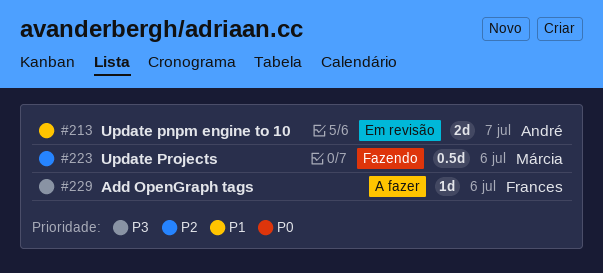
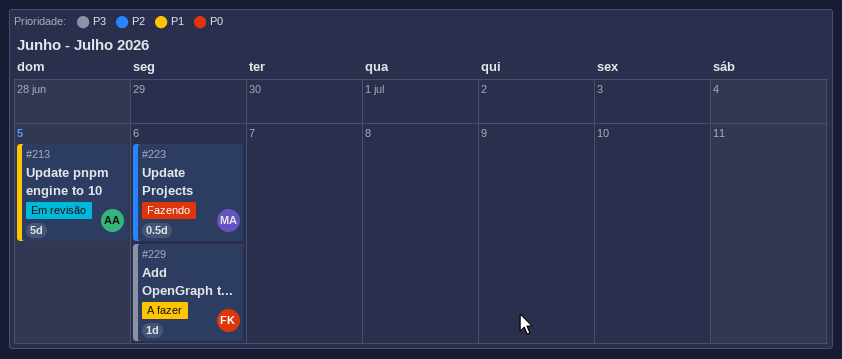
#213, estimate: 2d -> 5d
#213, due: Jul 7 -> Jul 5

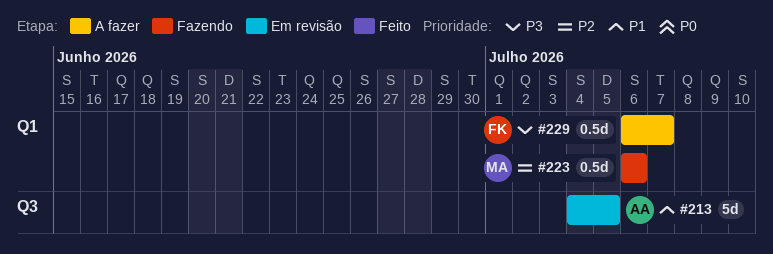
#229, estimate: 1d -> 0.5d
#229, due: Jul 6 -> Jul 7

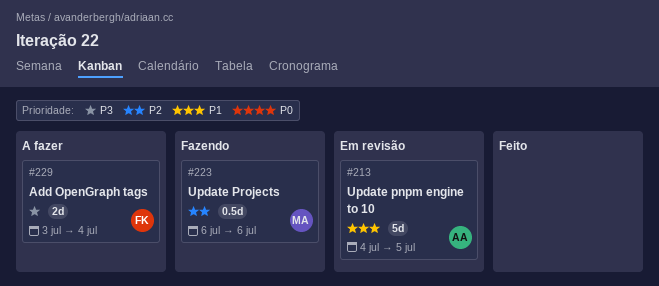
#229, estimate: 0.5d -> 2d
#229, start: Jul 6 -> Jul 3
#229, due: Jul 7 -> Jul 4

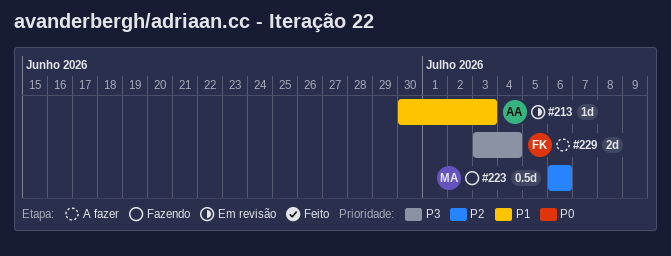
#213, estimate: 5d -> 1d
#213, start: Jul 4 -> Jun 30
#213, due: Jul 5 -> Jul 3

